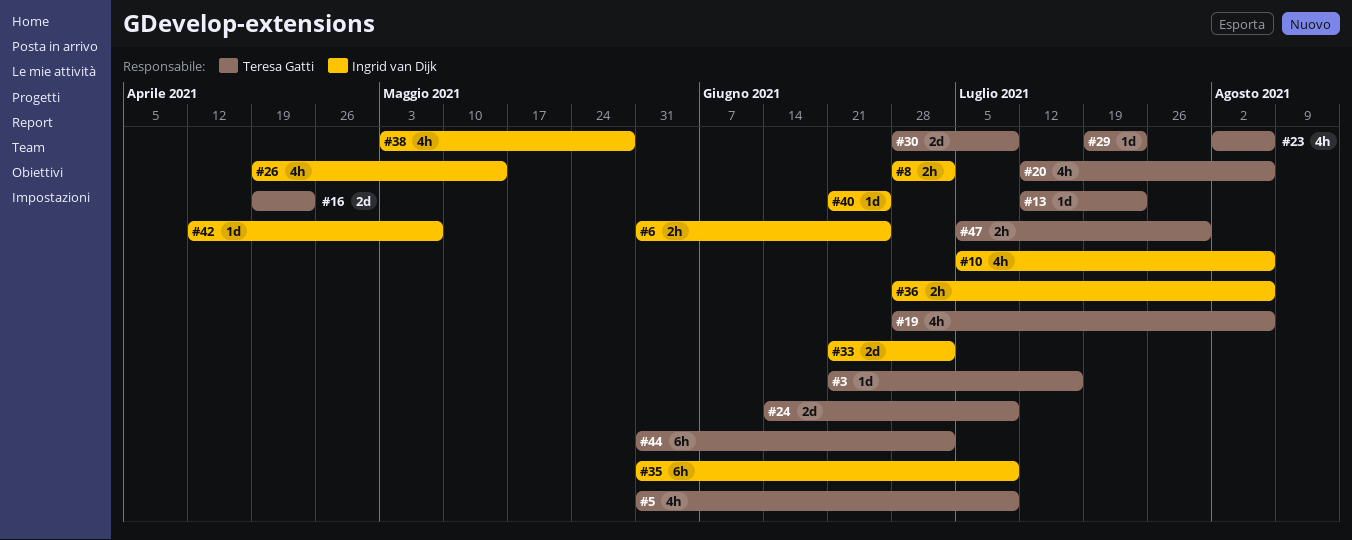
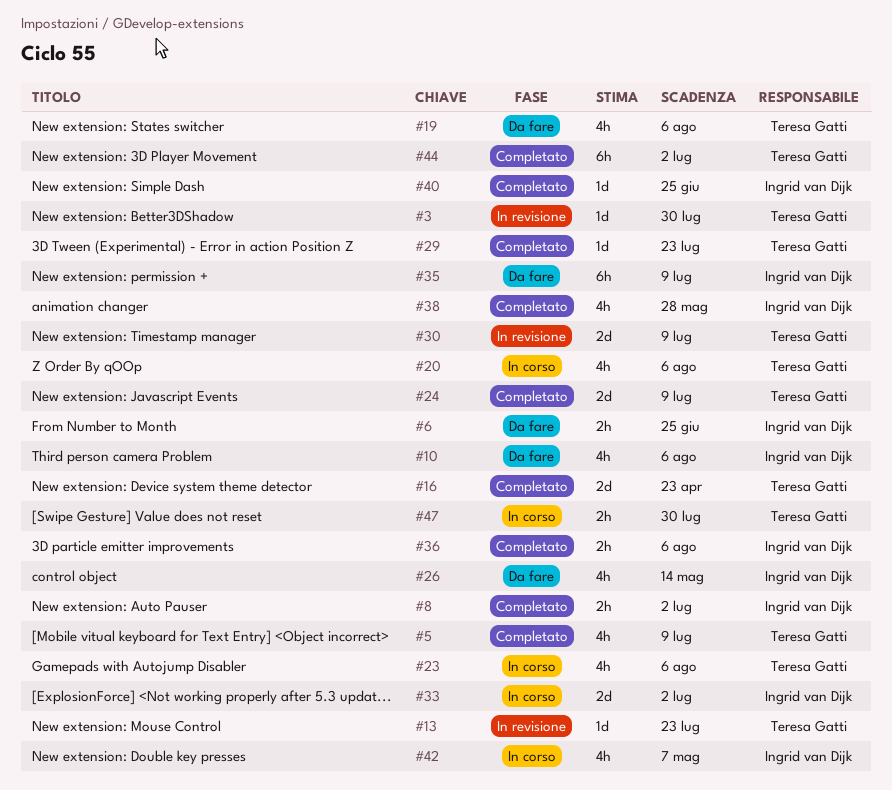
#3, due: Jul 16 -> Jul 30
#42, estimate: 1d -> 4h

